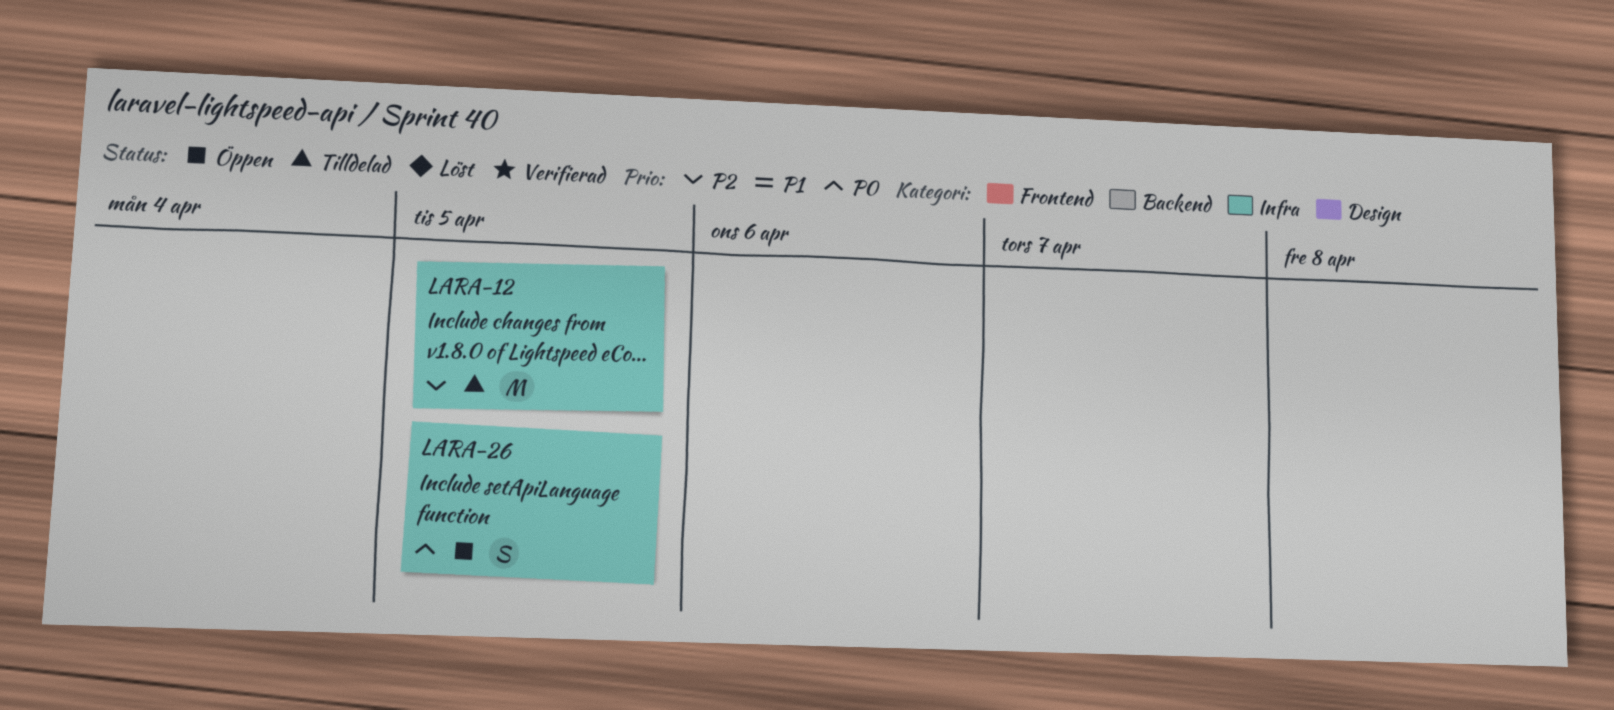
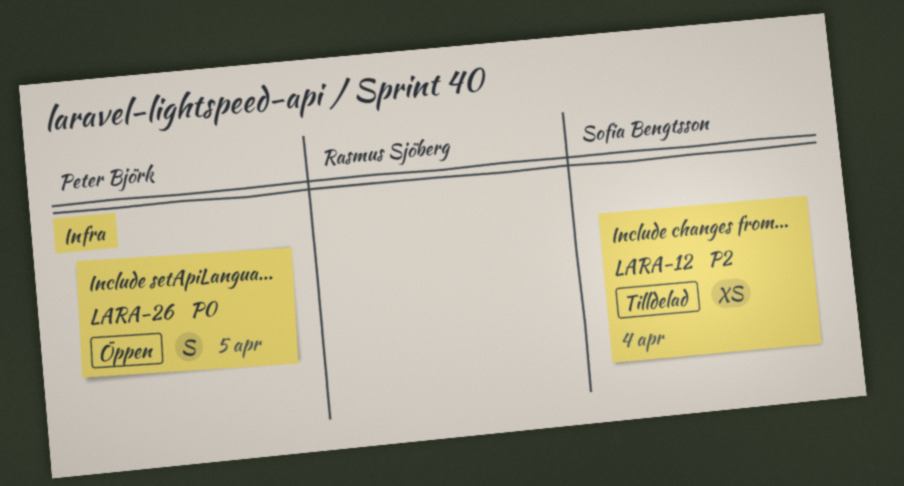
LARA-12, estimate: M -> XS
LARA-12, due: Apr 5 -> Apr 4

